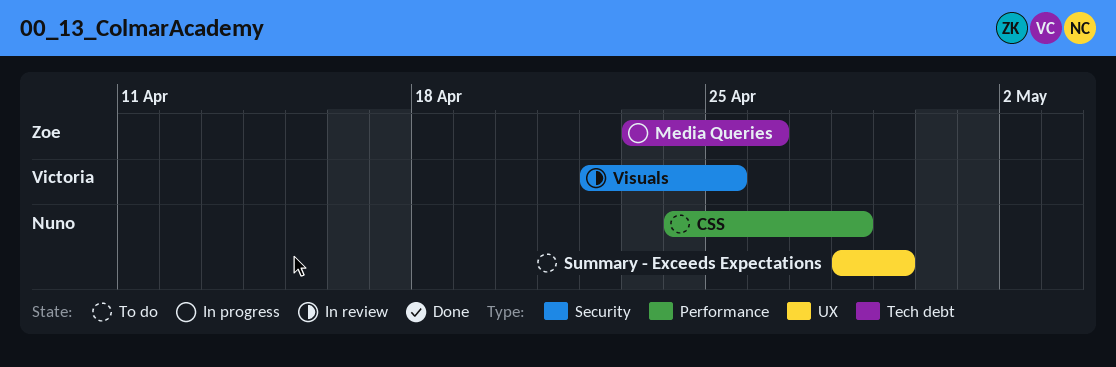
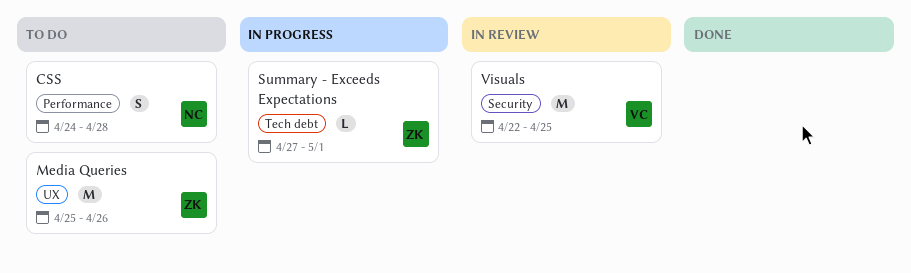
Media Queries, status: In progress -> To do
Media Queries, label: Tech debt -> UX
Media Queries, start: Apr 23 -> Apr 25
Summary - Exceeds Expectations, status: To do -> In progress
Summary - Exceeds Expectations, owner: Nuno -> Zoe
Summary - Exceeds Expectations, label: UX -> Tech debt
Summary - Exceeds Expectations, start: Apr 28 -> Apr 27
Summary - Exceeds Expectations, due: Apr 29 -> May 1

